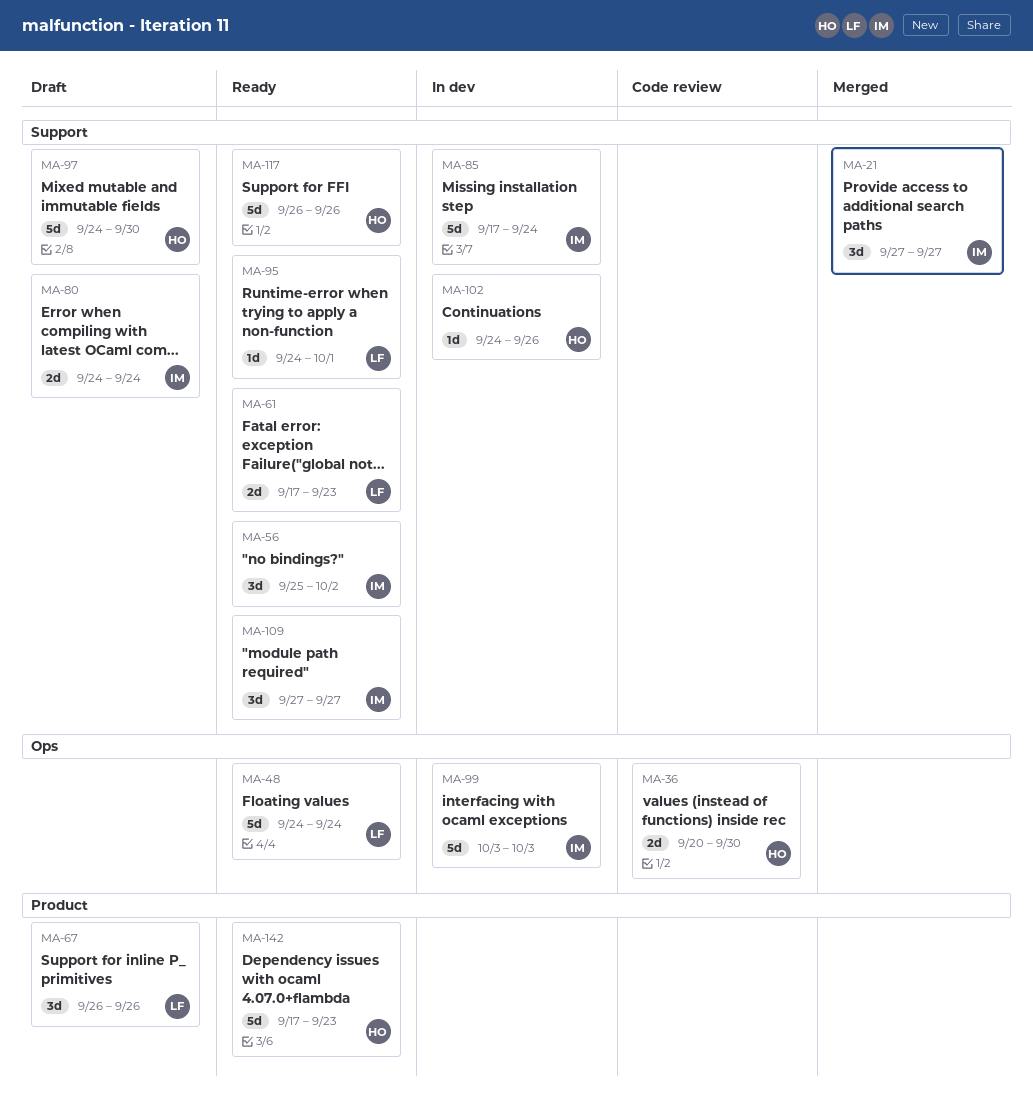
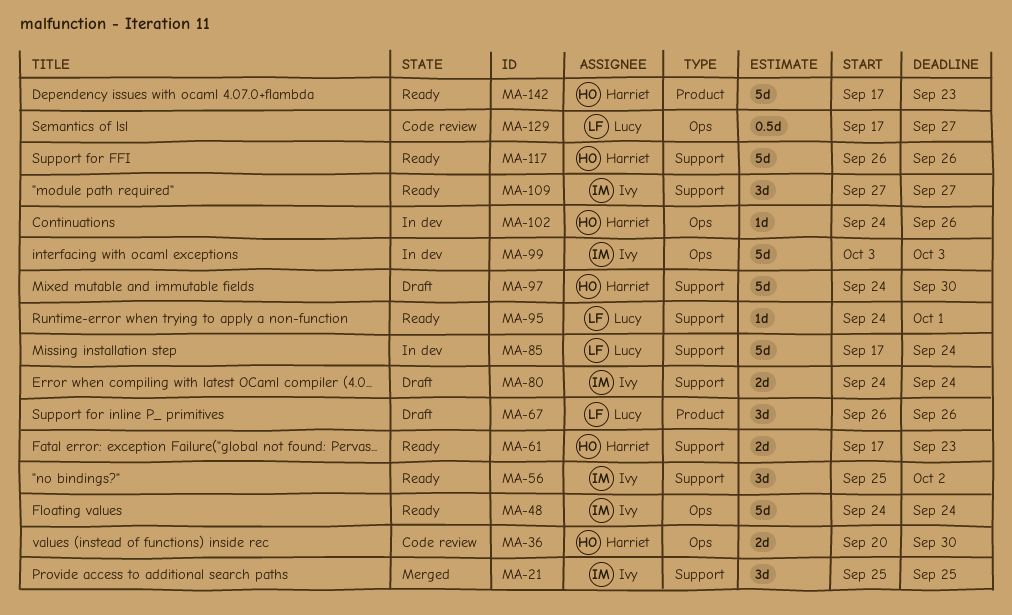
MA-21, start: Sep 27 -> Sep 25
MA-21, due: Sep 27 -> Sep 25
MA-48, owner: Lucy -> Ivy
MA-61, owner: Lucy -> Harriet
MA-85, owner: Ivy -> Lucy
MA-102, label: Support -> Ops
MA-129: none -> present

